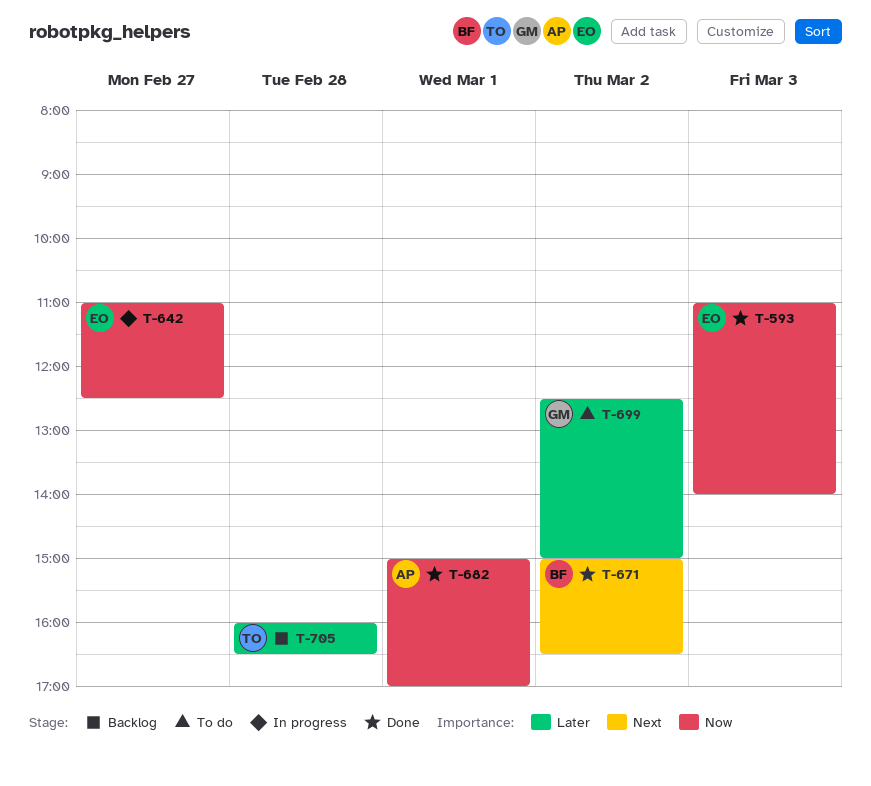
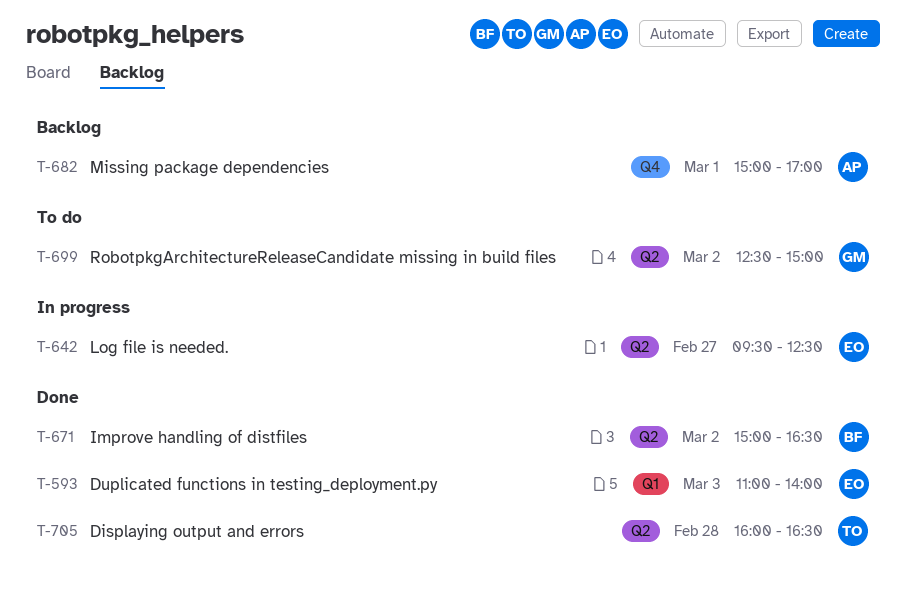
T-642, begins: 11:00 -> 09:30
T-682, status: Done -> Backlog
T-705, status: Backlog -> Done

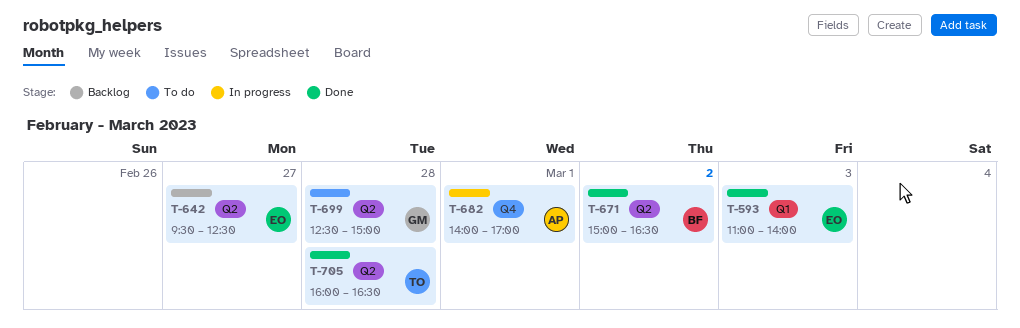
T-642, status: In progress -> Backlog
T-682, status: Backlog -> In progress
T-682, begins: 15:00 -> 14:00
T-699, day: Mar 2 -> Feb 28

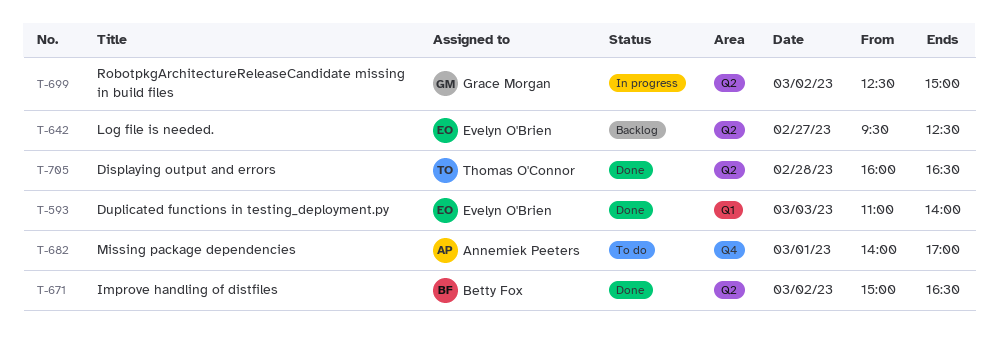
T-682, status: In progress -> To do
T-699, status: To do -> In progress
T-699, day: Feb 28 -> Mar 2

